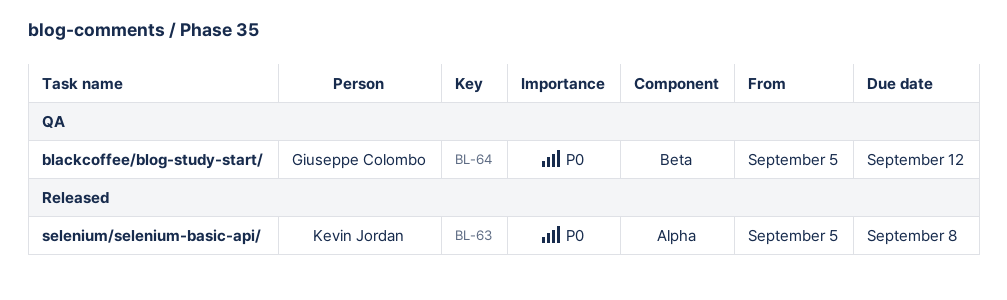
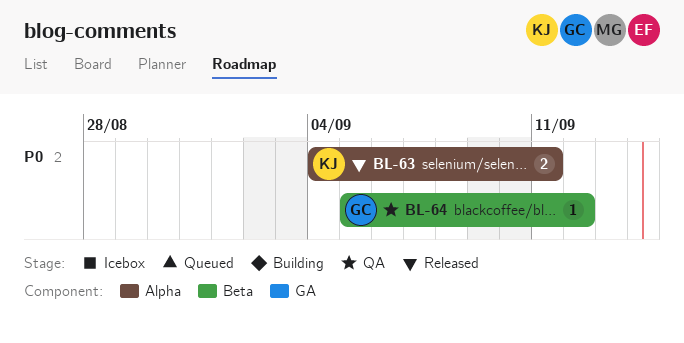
BL-63, start: Sep 5 -> Sep 4
BL-63, due: Sep 8 -> Sep 11

